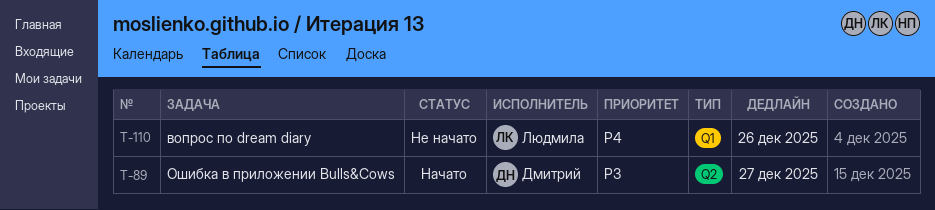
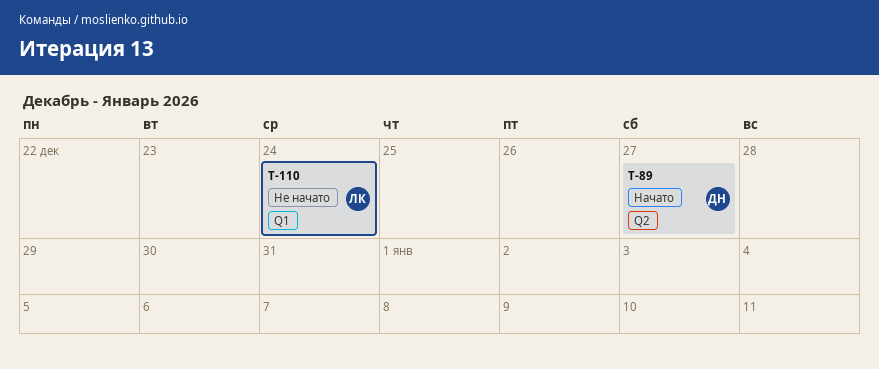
T-110, due: Dec 26 -> Dec 24

